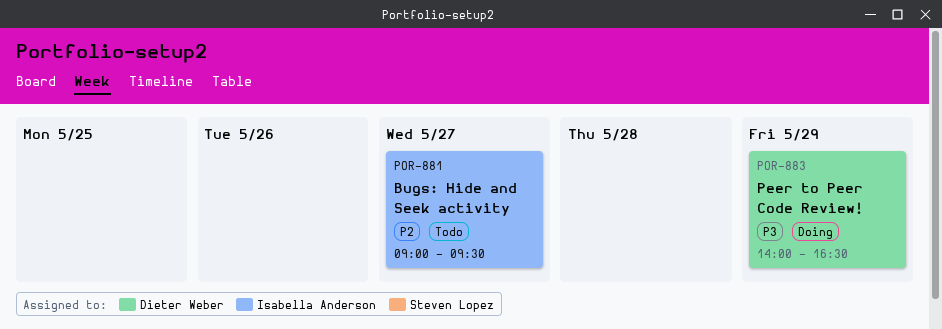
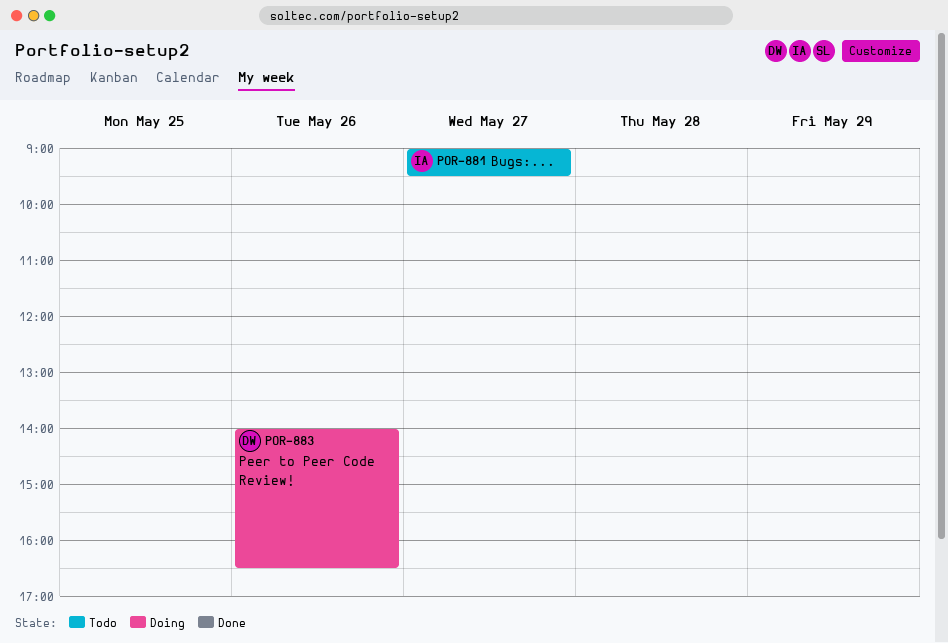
POR-883, day: May 29 -> May 26

